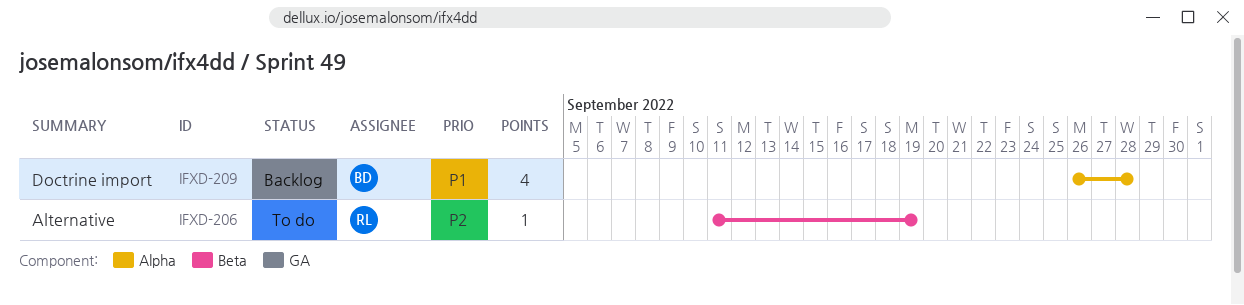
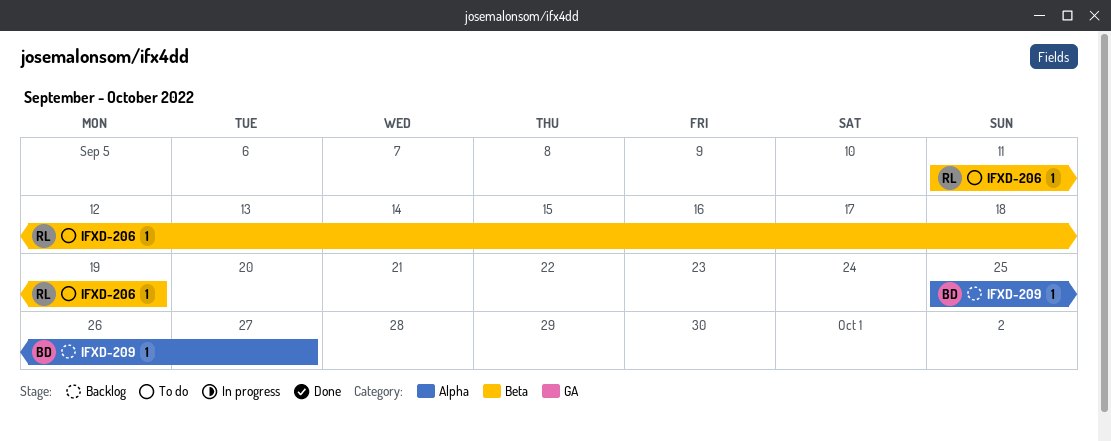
IFXD-209, estimate: 4 -> 1
IFXD-209, start: Sep 26 -> Sep 25
IFXD-209, due: Sep 28 -> Sep 27

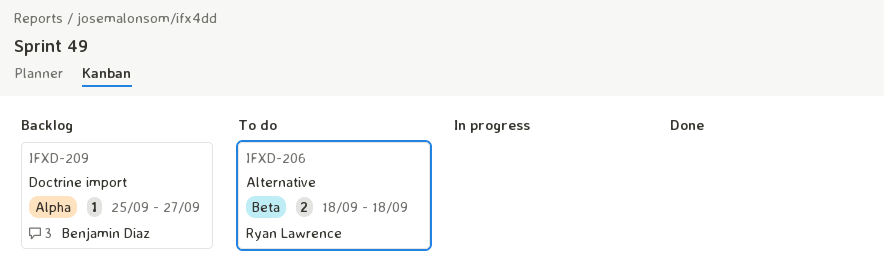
IFXD-206, estimate: 1 -> 2
IFXD-206, start: Sep 11 -> Sep 18
IFXD-206, due: Sep 19 -> Sep 18

